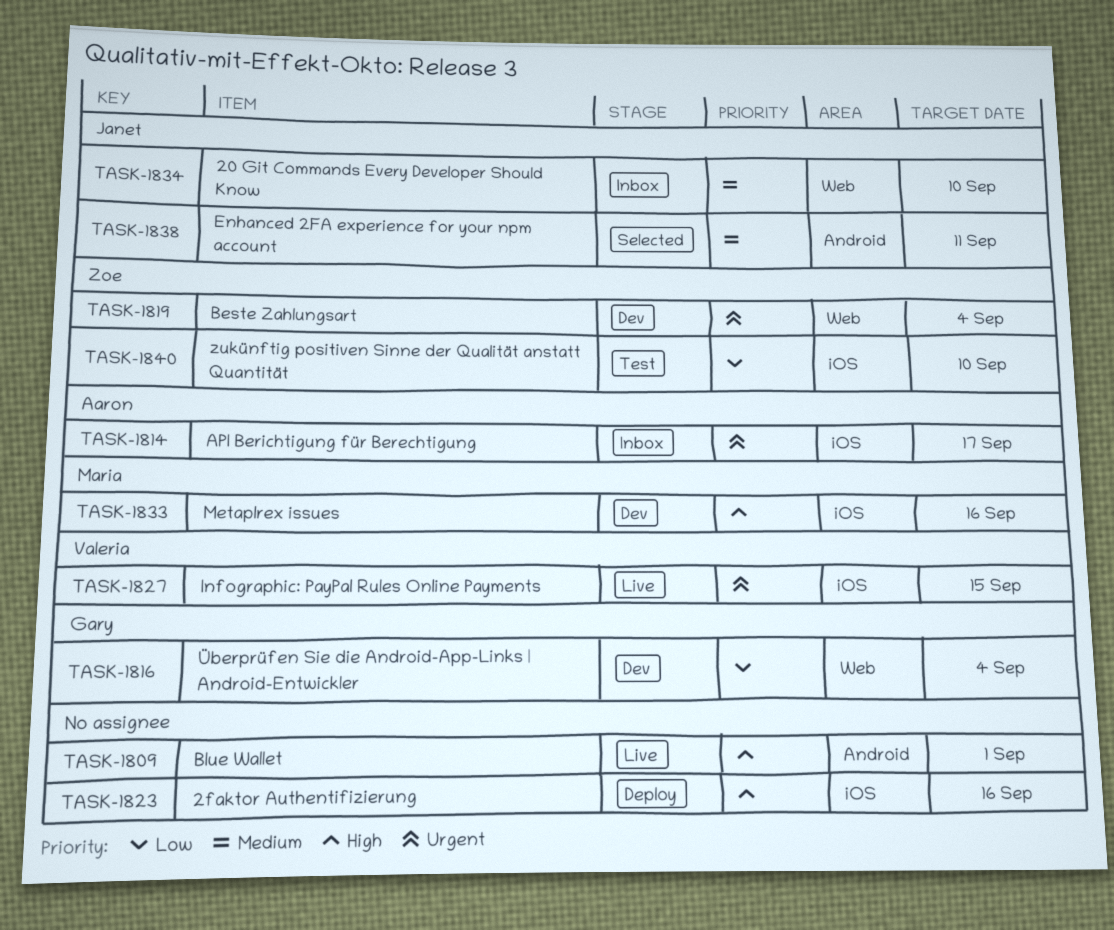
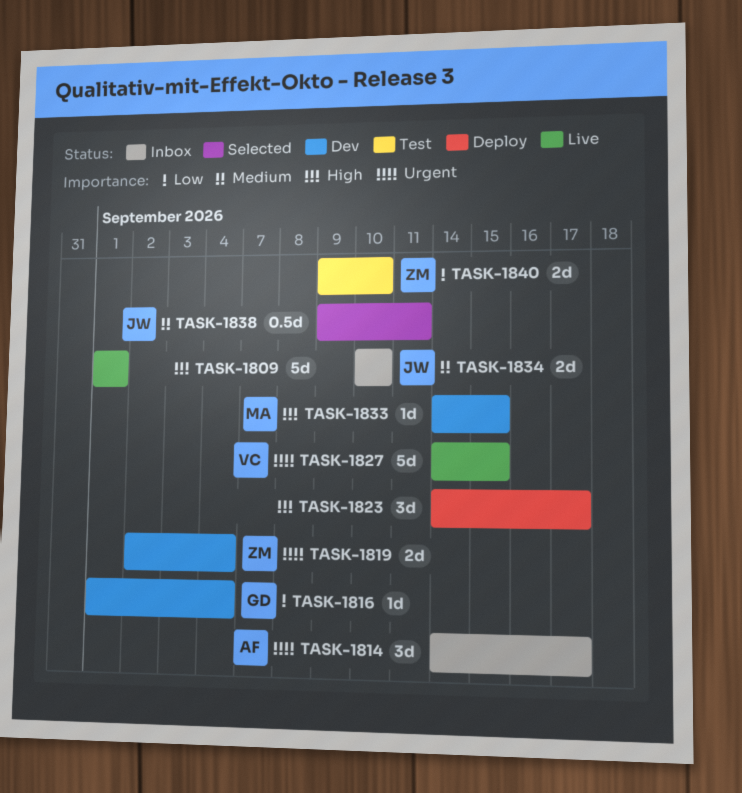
TASK-1823, due: Sep 16 -> Sep 17
TASK-1833, due: Sep 16 -> Sep 15

